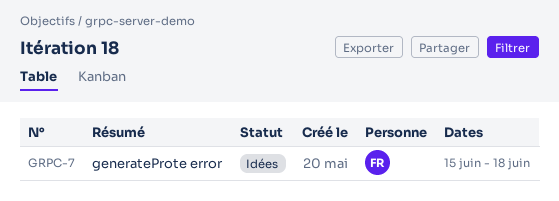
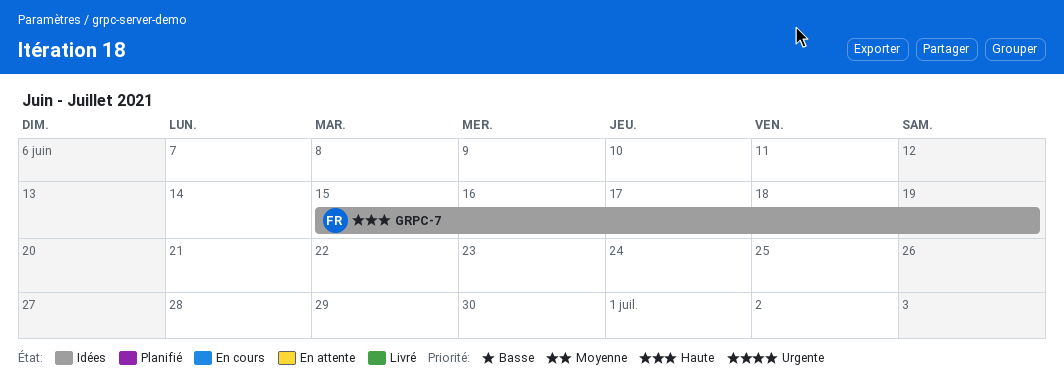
GRPC-7, due: Jun 18 -> Jun 19

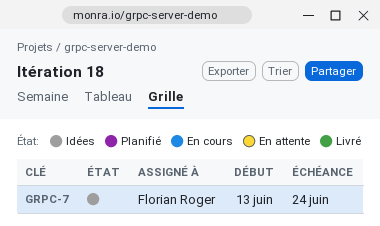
GRPC-7, start: Jun 15 -> Jun 13
GRPC-7, due: Jun 19 -> Jun 24

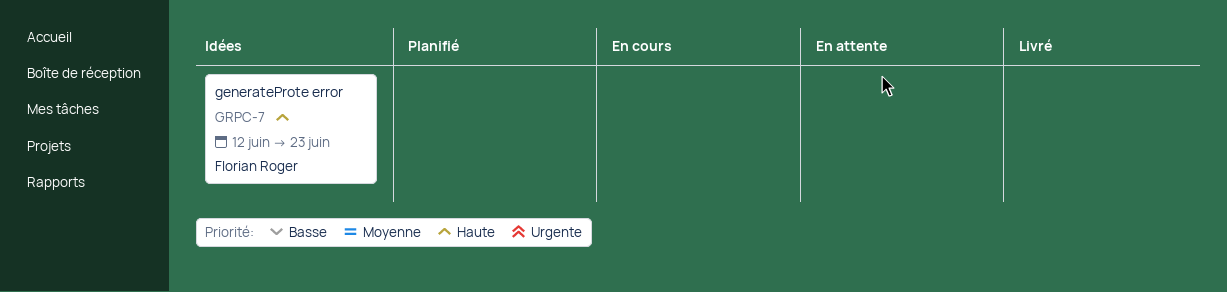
GRPC-7, start: Jun 13 -> Jun 12
GRPC-7, due: Jun 24 -> Jun 23

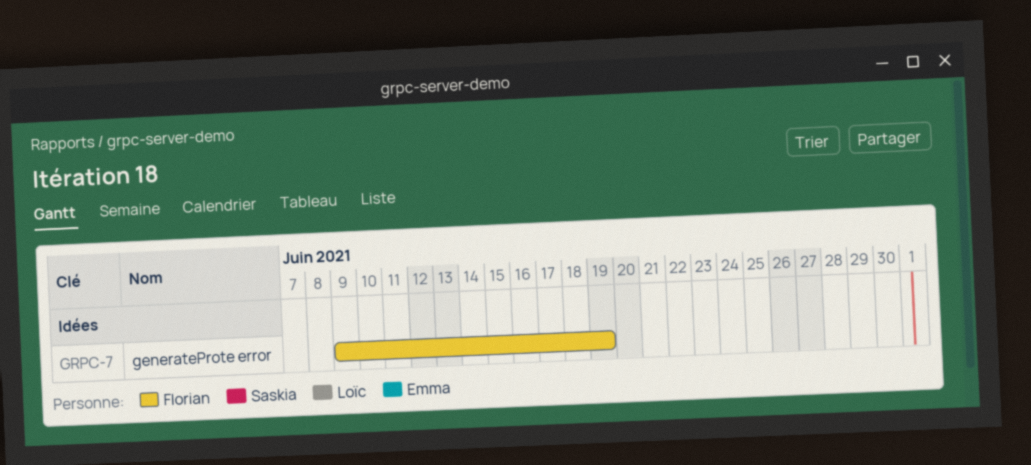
GRPC-7, start: Jun 12 -> Jun 9
GRPC-7, due: Jun 23 -> Jun 19

